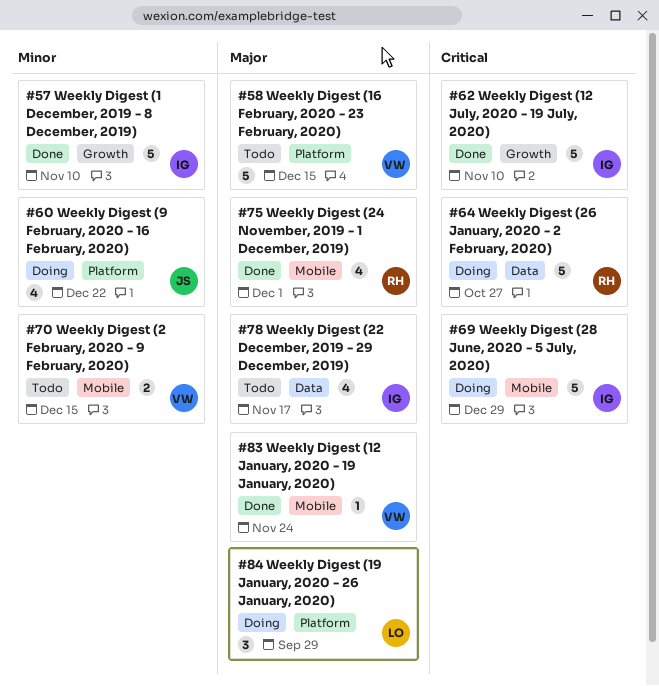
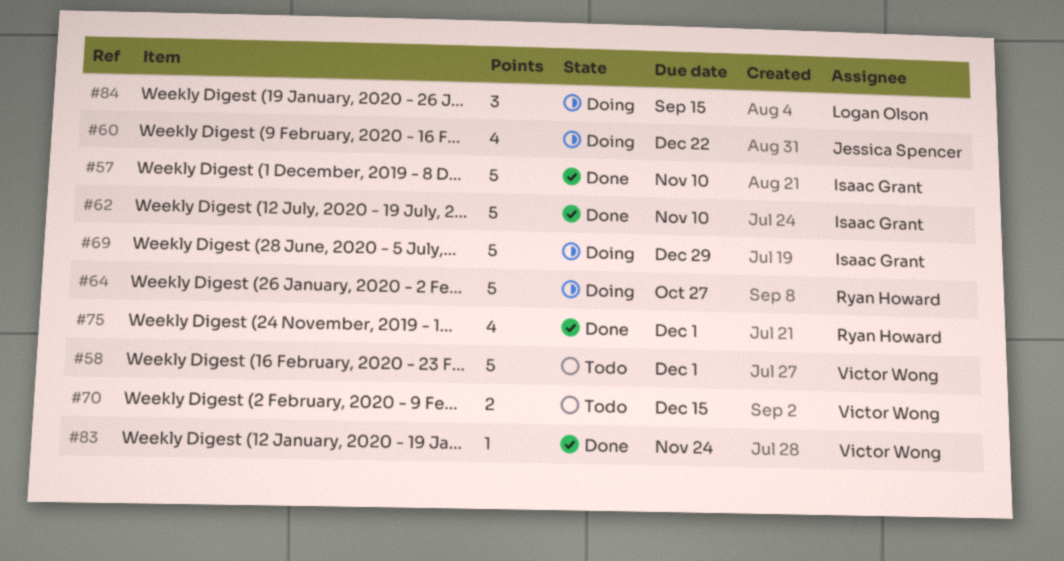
#58, due: Dec 15 -> Dec 1
#78: present -> none
#84, due: Sep 29 -> Sep 15

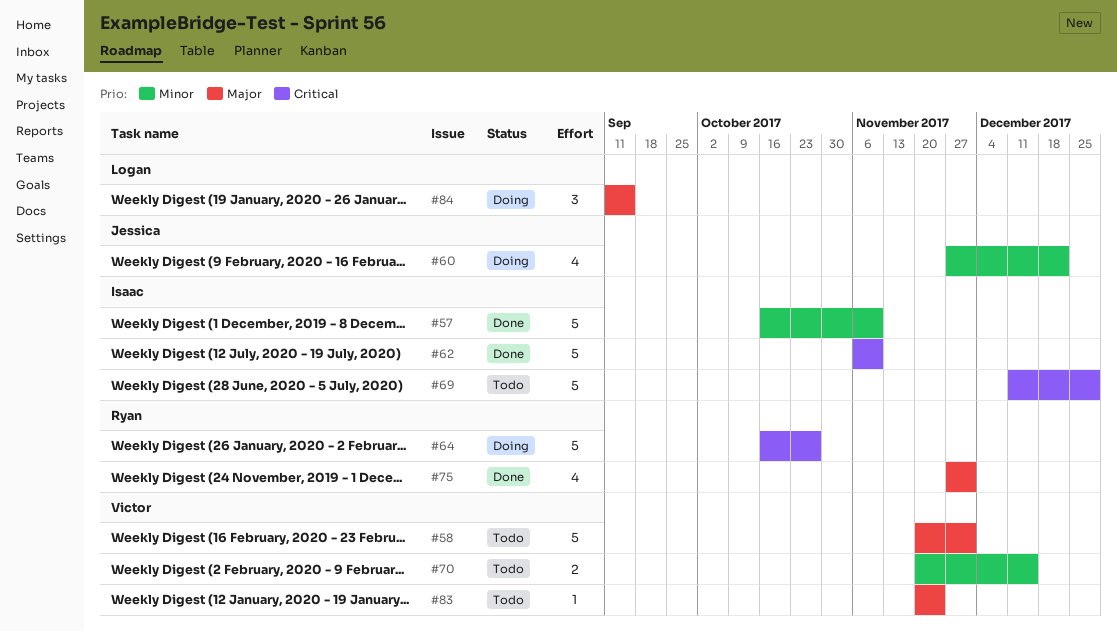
#69, status: Doing -> Todo
#83, status: Done -> Todo

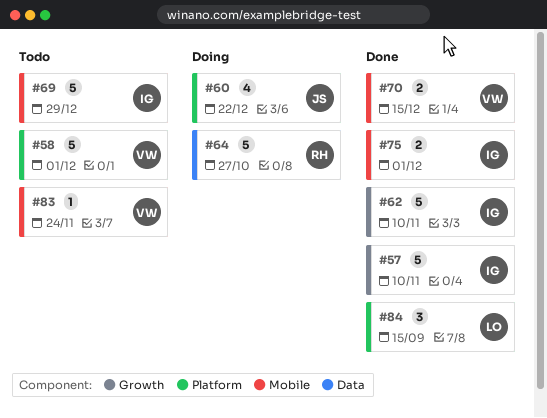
#70, status: Todo -> Done
#75, owner: Ryan -> Isaac
#75, estimate: 4 -> 2
#84, status: Doing -> Done

